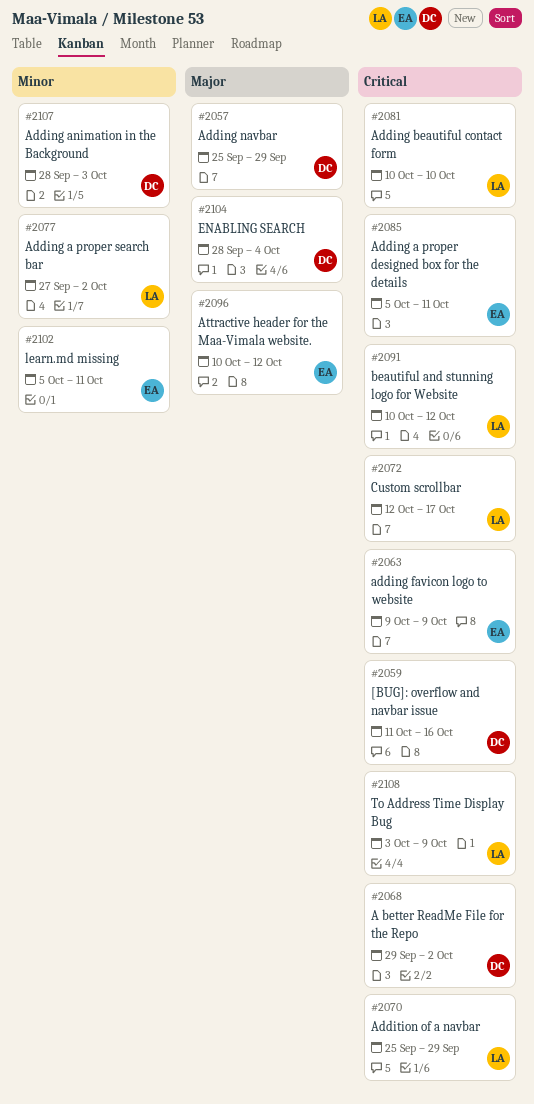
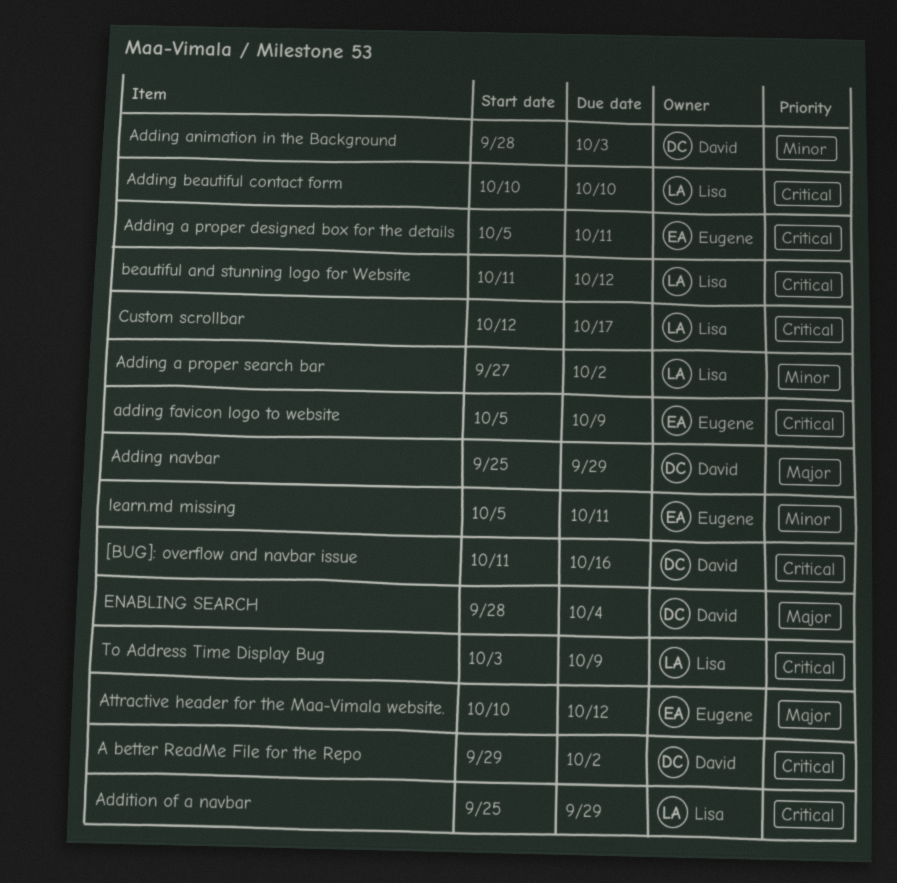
adding favicon logo to website, start: Oct 9 -> Oct 5
beautiful and stunning logo for Website, start: Oct 10 -> Oct 11

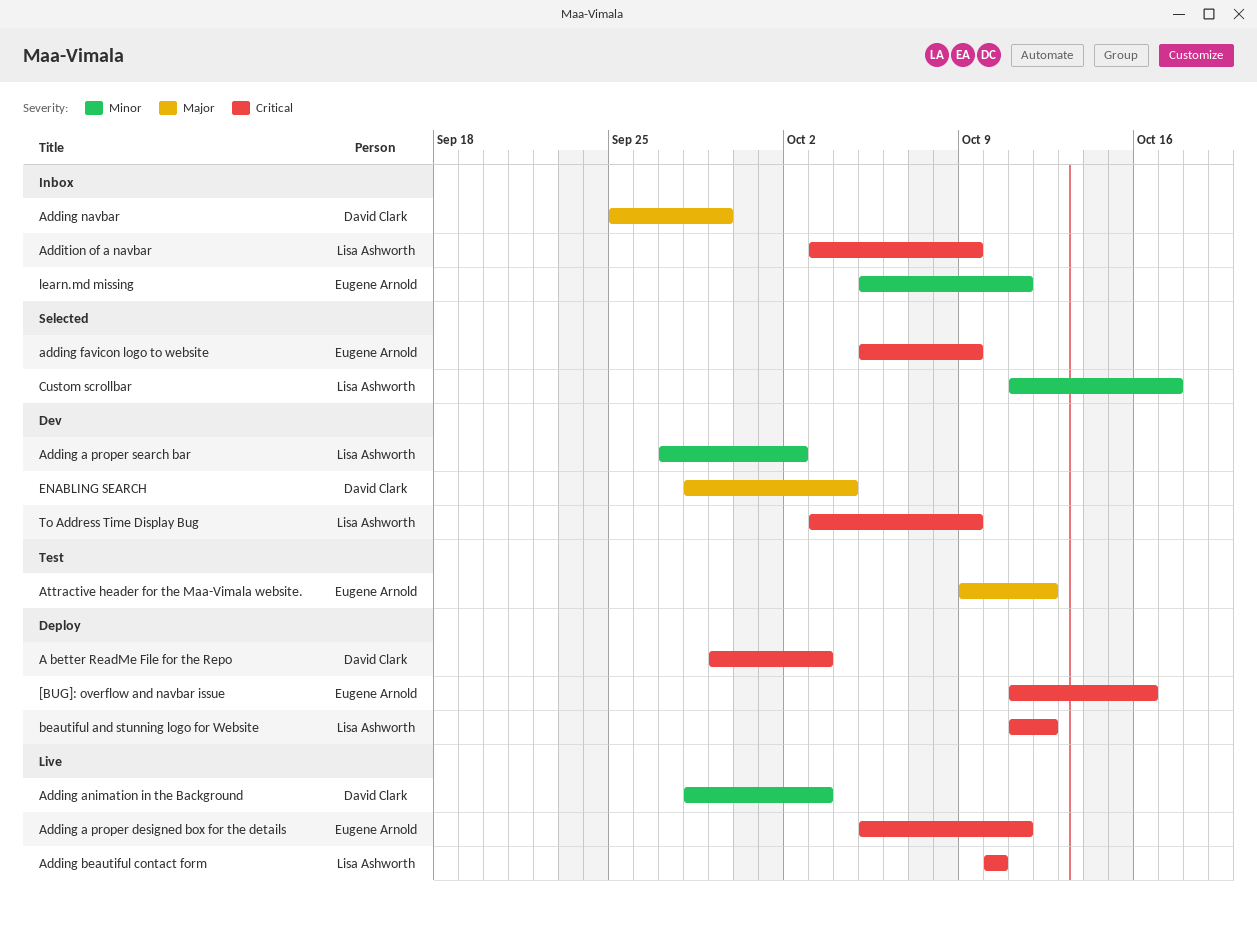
[BUG]: overflow and navbar issue, owner: David Clark -> Eugene Arnold
A better ReadMe File for the Repo, due: Oct 2 -> Oct 3
Addition of a navbar, start: Sep 25 -> Oct 3
Addition of a navbar, due: Sep 29 -> Oct 9
Attractive header for the Maa-Vimala website., start: Oct 10 -> Oct 9
Custom scrollbar, priority: Critical -> Minor
Custom scrollbar, start: Oct 12 -> Oct 11

